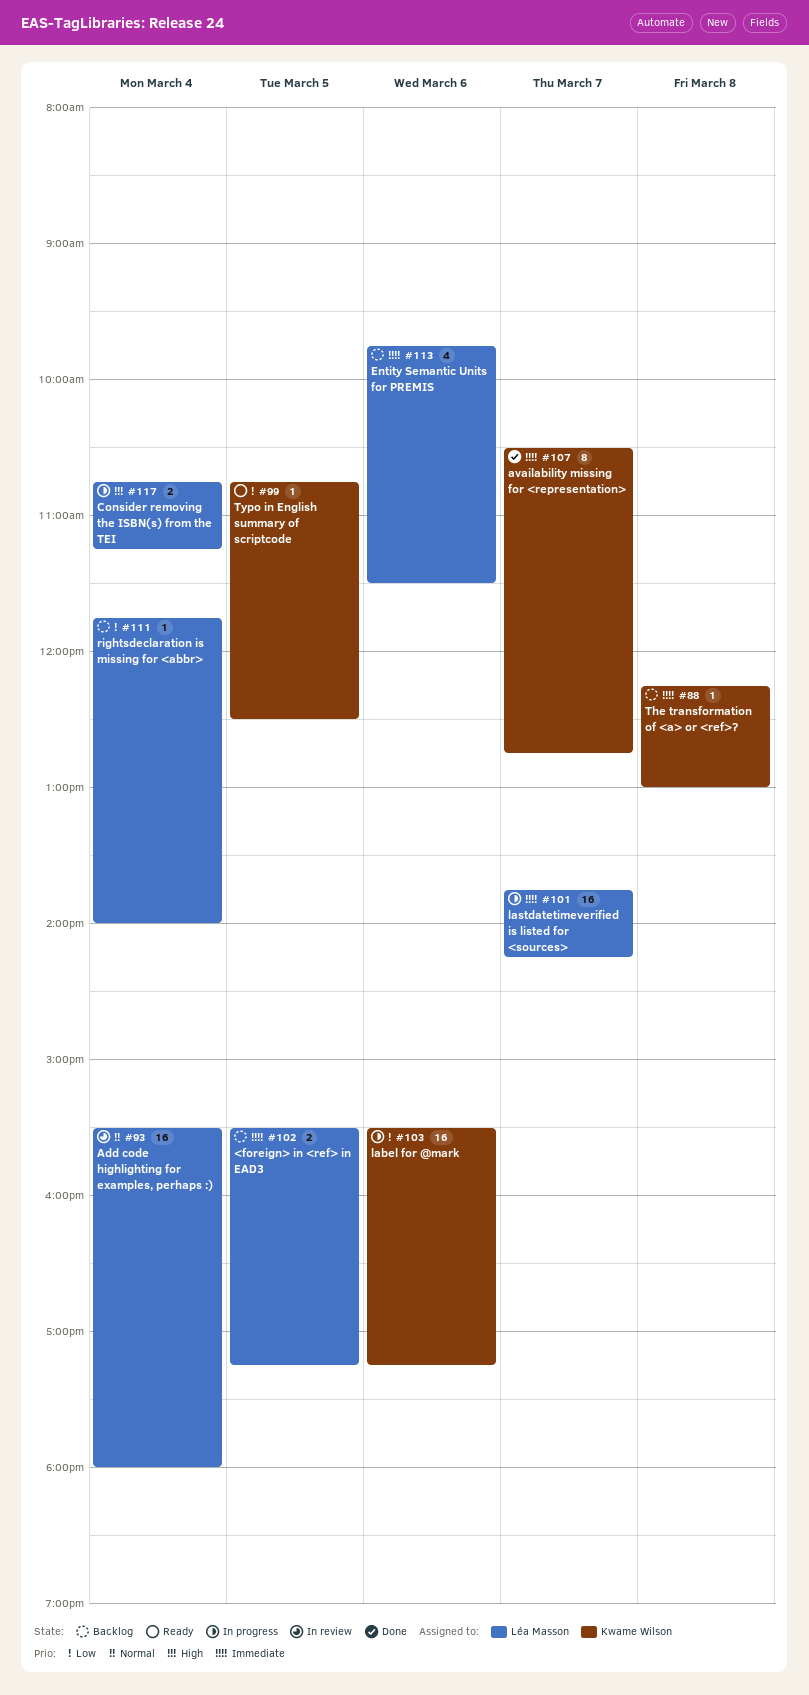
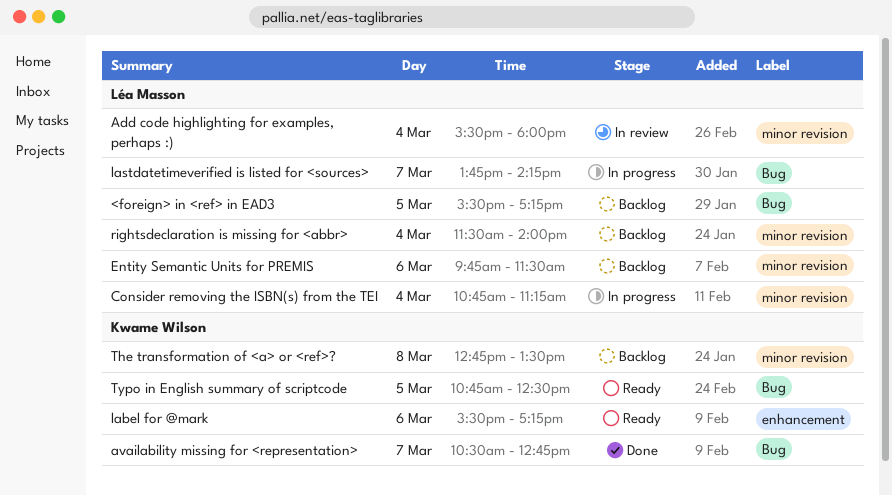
label for @mark, status: In progress -> Ready
rightsdeclaration is missing for <abbr>, begins: 11:45 -> 11:30
The transformation of <a> or <ref>?, begins: 12:15 -> 12:45
The transformation of <a> or <ref>?, ends: 13:00 -> 13:30

